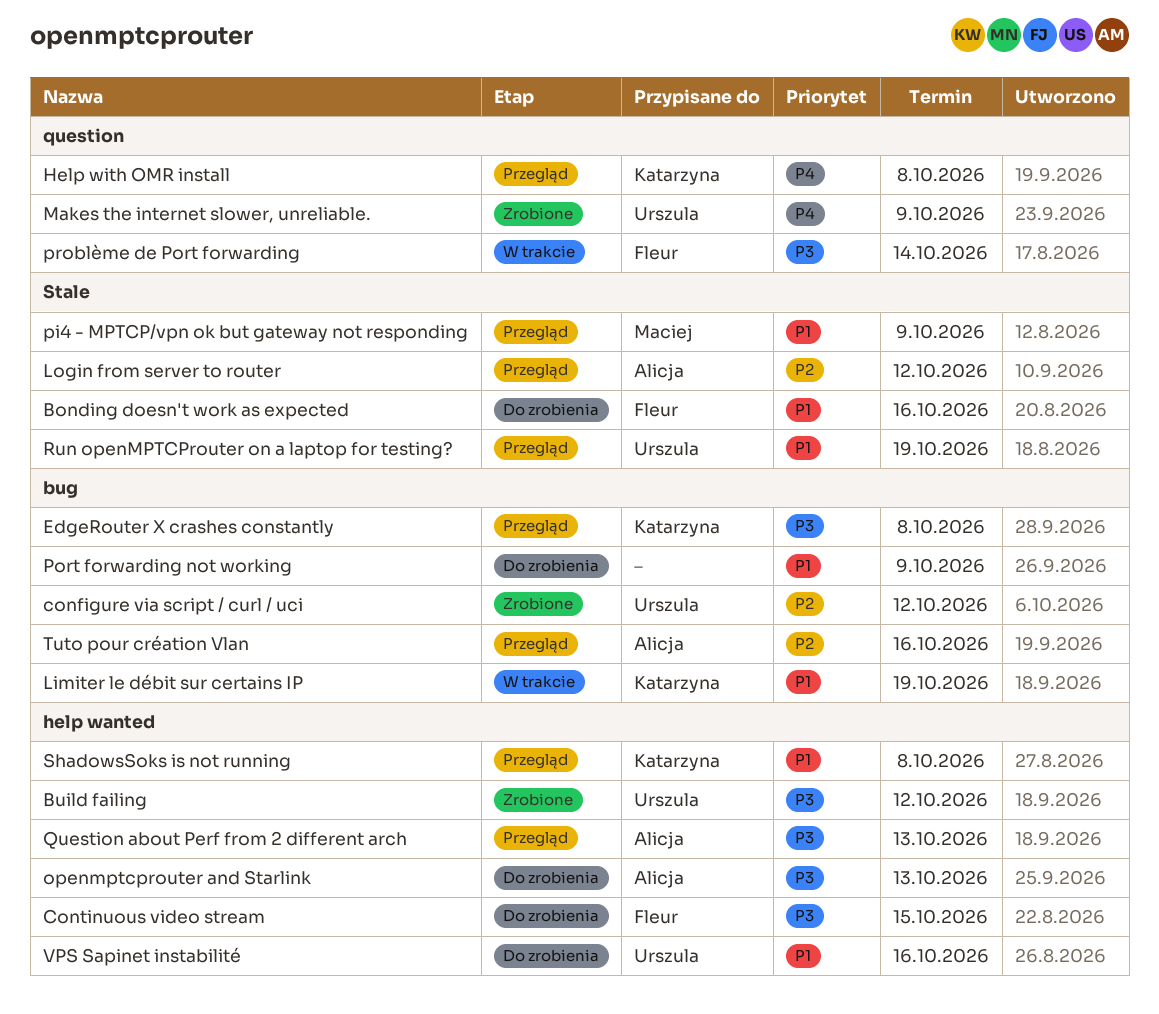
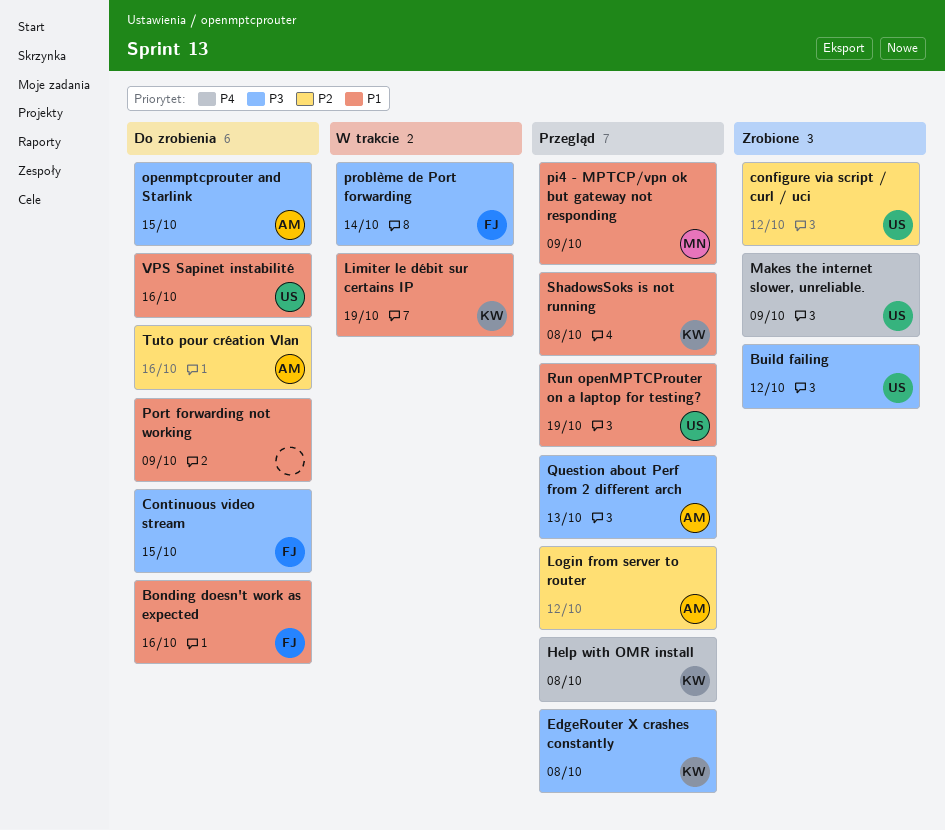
openmptcprouter and Starlink, due: Oct 13 -> Oct 15
Tuto pour création Vlan, status: Przegląd -> Do zrobienia

